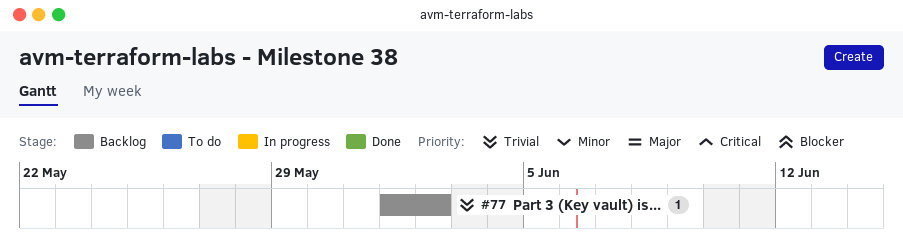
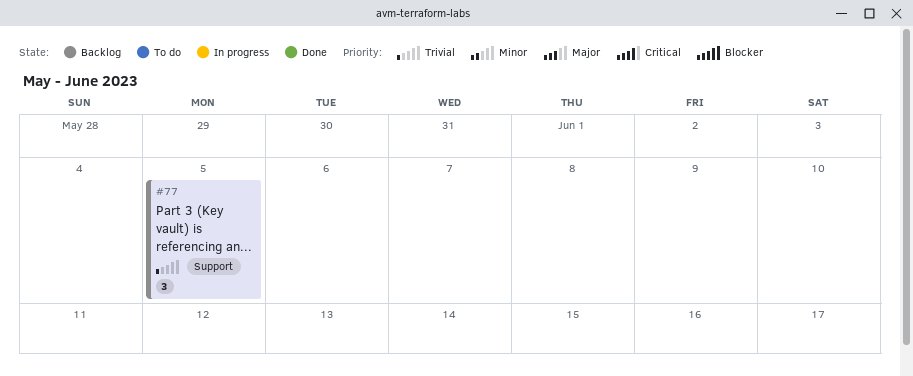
#77, estimate: 1 -> 3
#77, due: Jun 2 -> Jun 5

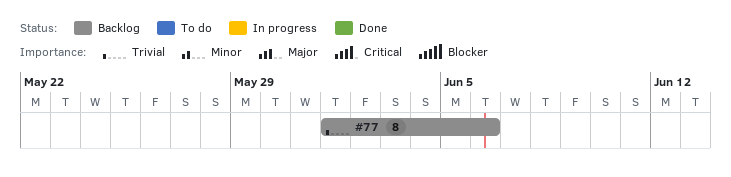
#77, estimate: 3 -> 8
#77, due: Jun 5 -> Jun 6

